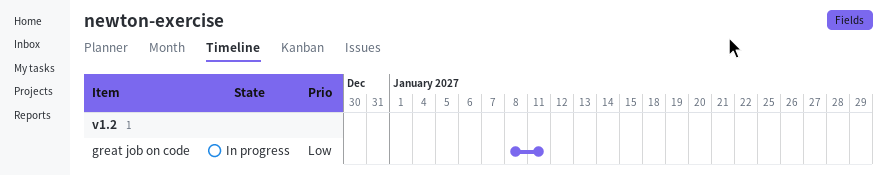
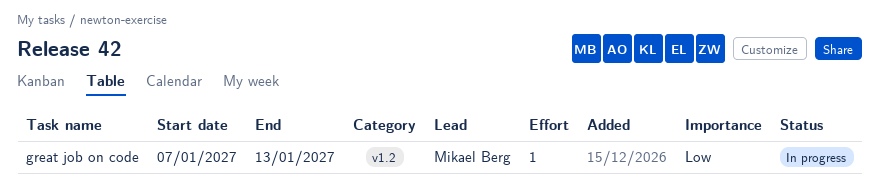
great job on code, start: Jan 8 -> Jan 7
great job on code, due: Jan 11 -> Jan 13

